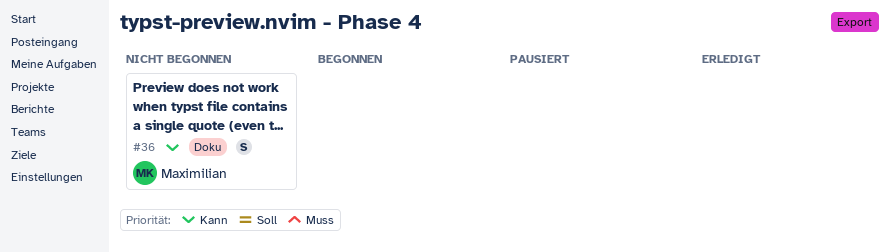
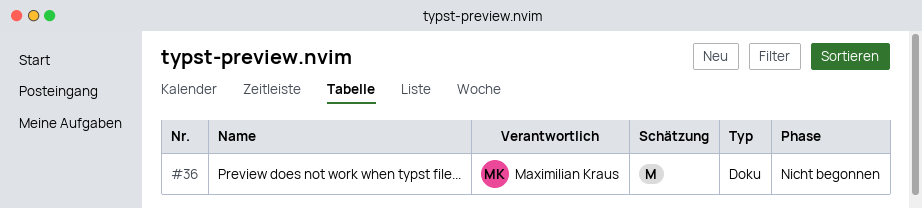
#36, estimate: S -> M

